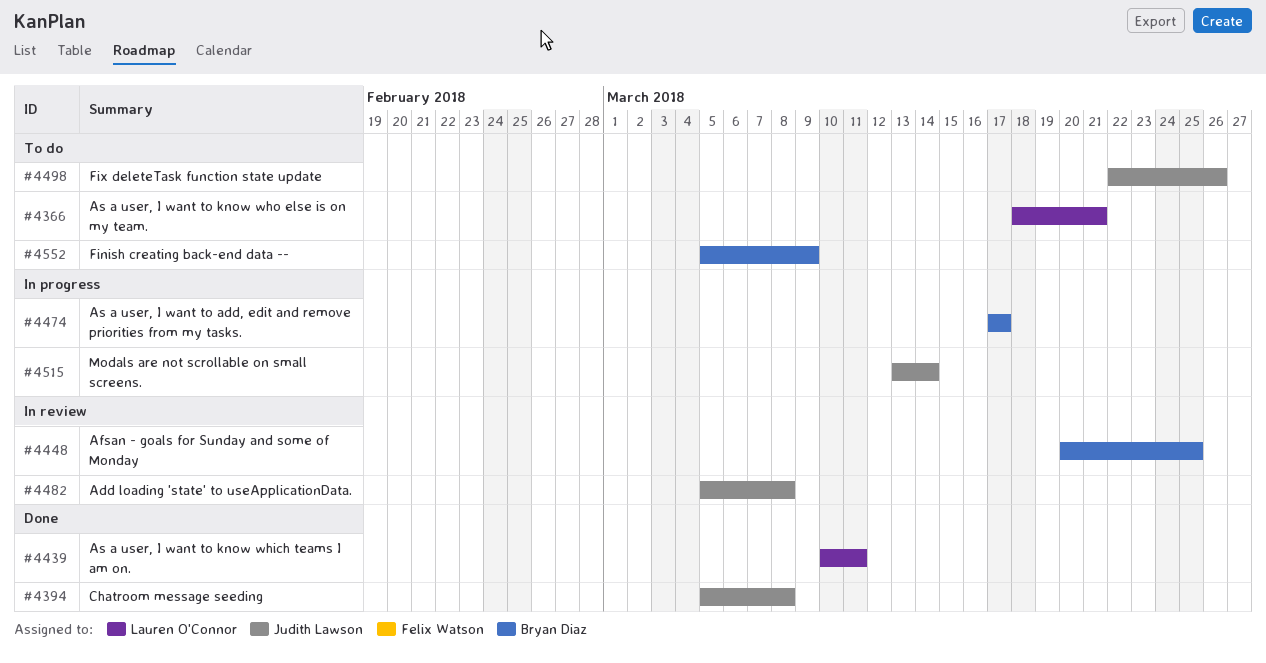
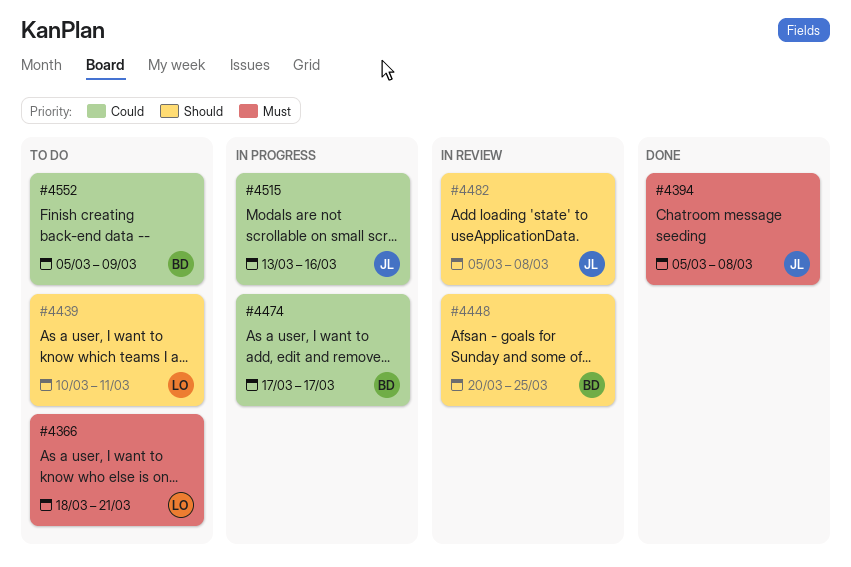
#4439, status: Done -> To do
#4498: present -> none
#4515, due: Mar 14 -> Mar 16

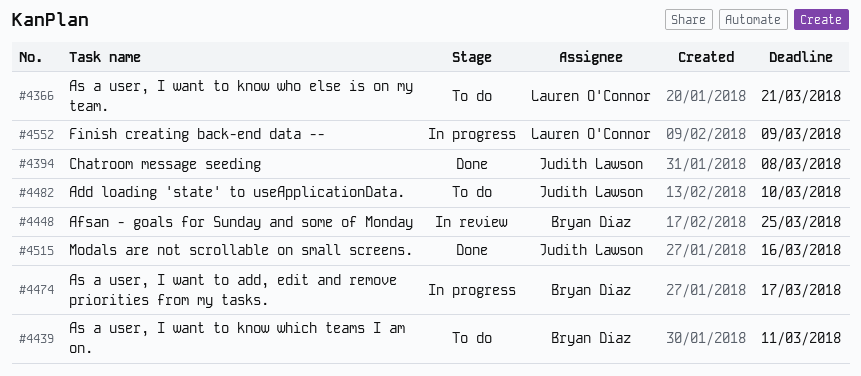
#4439, owner: Lauren O'Connor -> Bryan Diaz
#4482, status: In review -> To do
#4482, due: Mar 8 -> Mar 10
#4515, status: In progress -> Done
#4552, status: To do -> In progress
#4552, owner: Bryan Diaz -> Lauren O'Connor

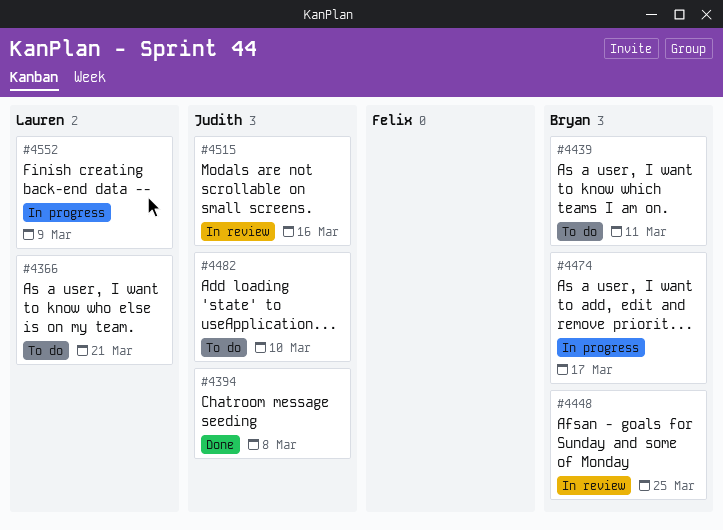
#4515, status: Done -> In review

